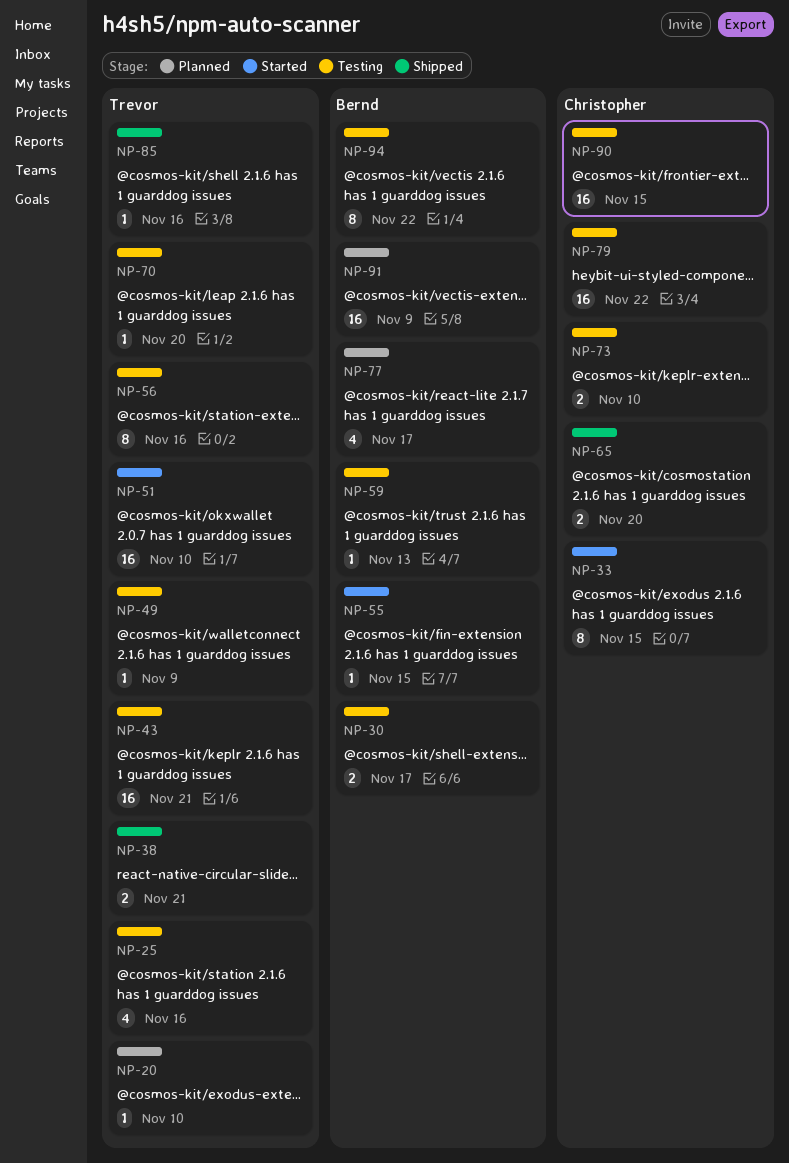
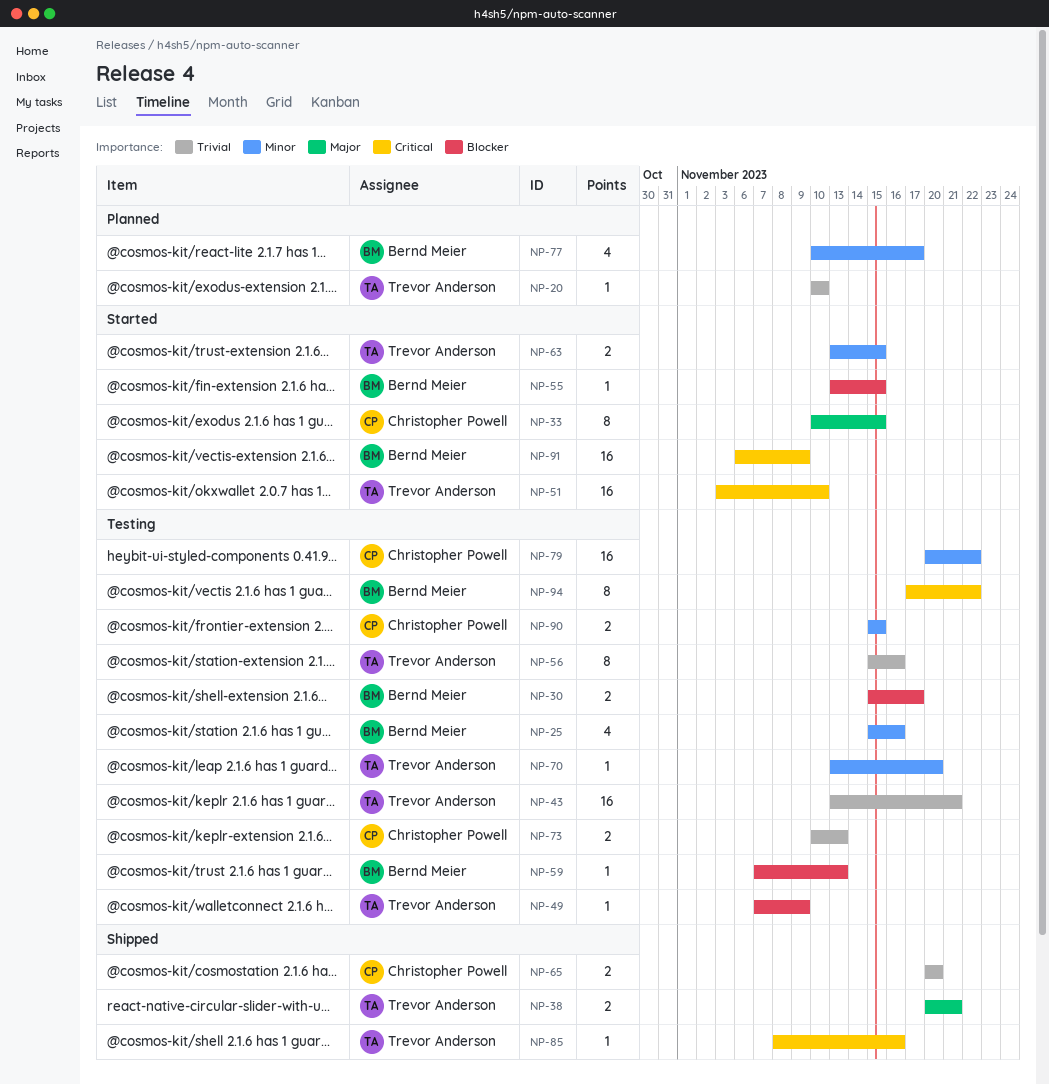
NP-25, owner: Trevor Anderson -> Bernd Meier
NP-63: none -> present
NP-73, due: Nov 10 -> Nov 13
NP-90, estimate: 16 -> 2
NP-91, status: Planned -> Started

